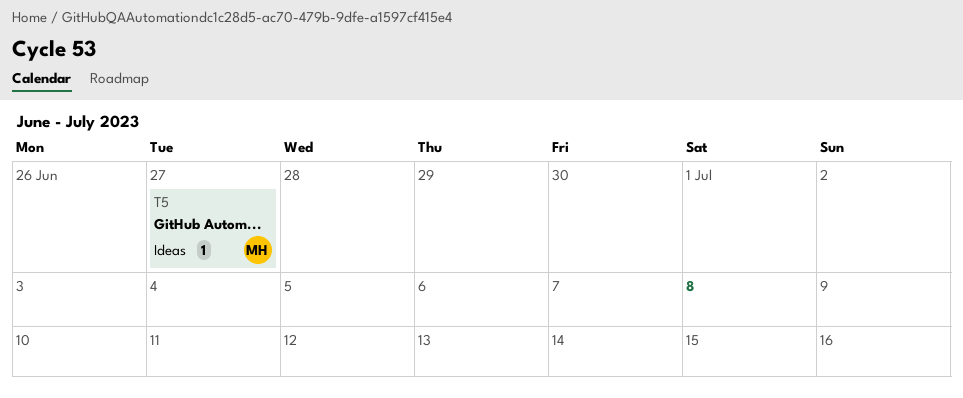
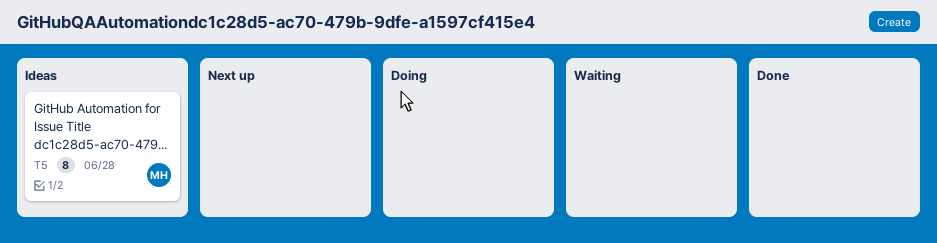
T5, estimate: 1 -> 8
T5, due: Jun 27 -> Jun 28

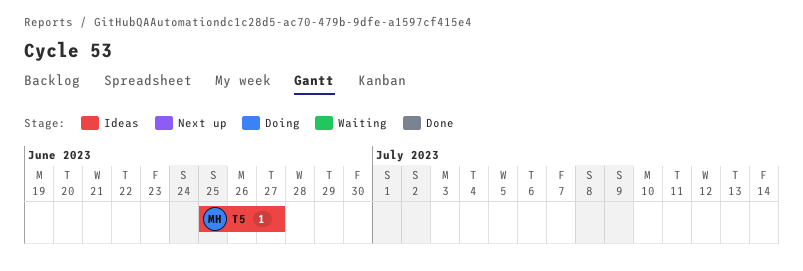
T5, estimate: 8 -> 1
T5, due: Jun 28 -> Jun 27

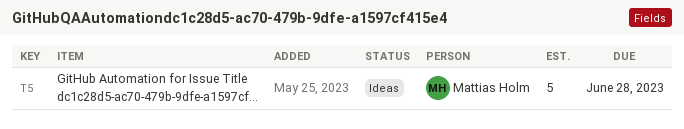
T5, estimate: 1 -> 5
T5, due: Jun 27 -> Jun 28

